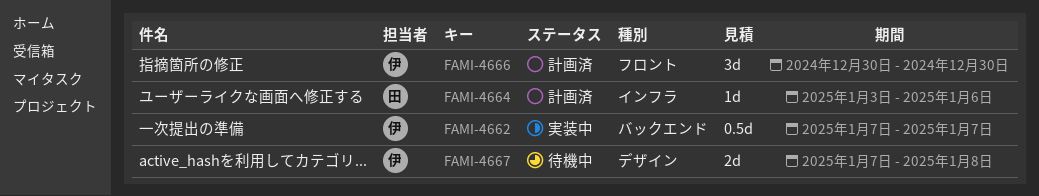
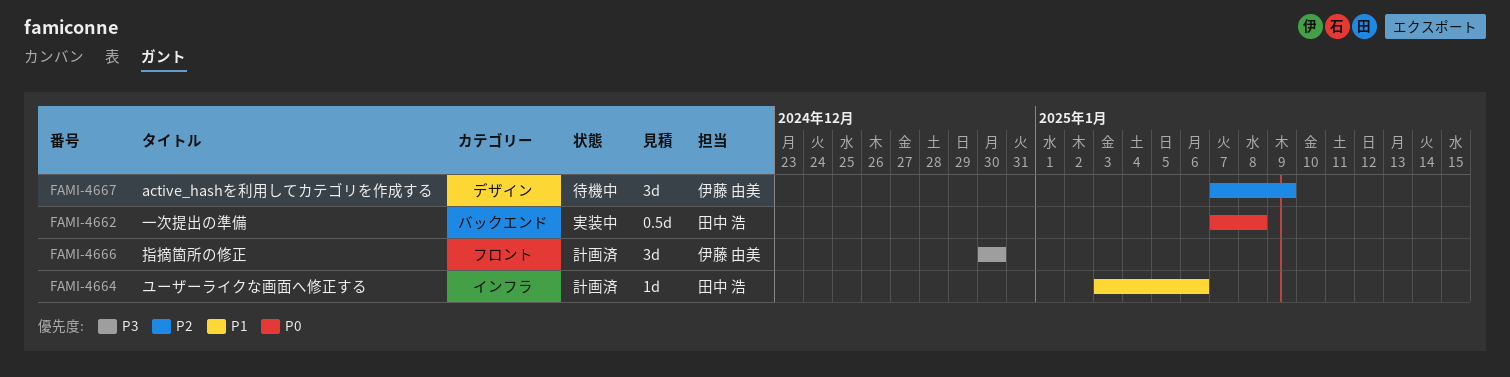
FAMI-4662, owner: 伊藤 由美 -> 田中 浩
FAMI-4662, due: Jan 7 -> Jan 8
FAMI-4667, estimate: 2d -> 3d
FAMI-4667, due: Jan 8 -> Jan 9

